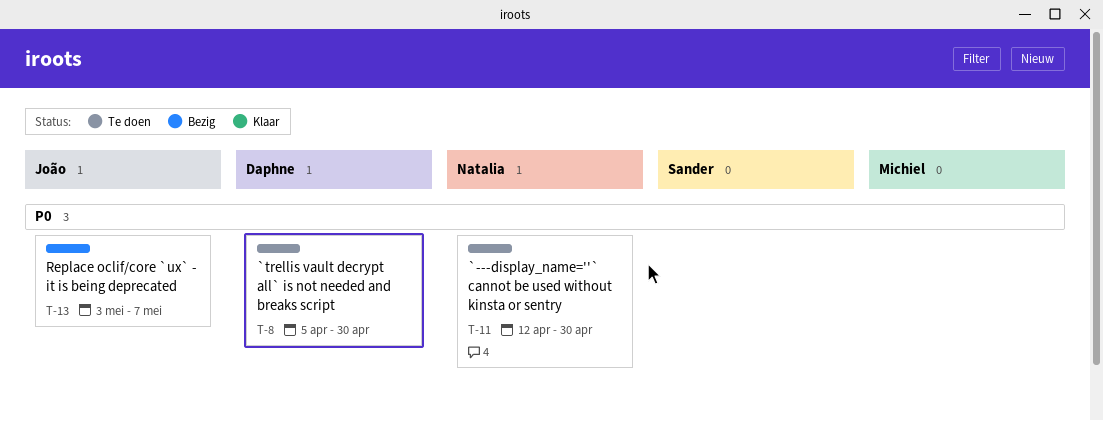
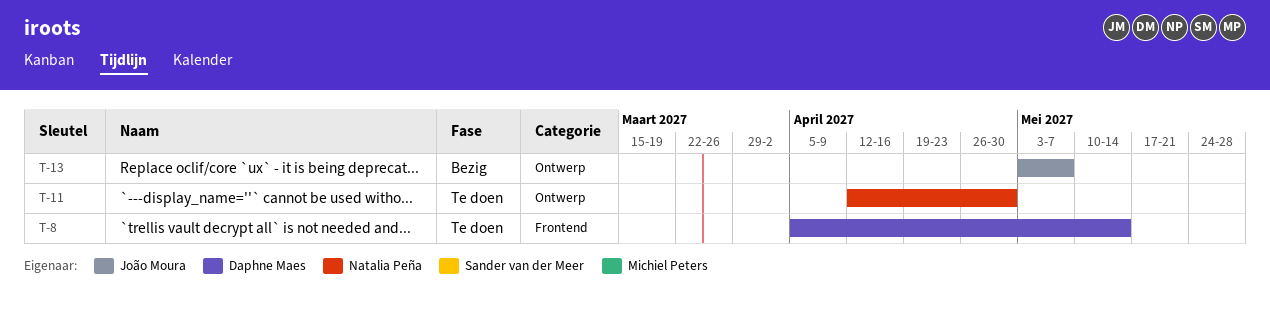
T-8, due: Apr 30 -> May 14

